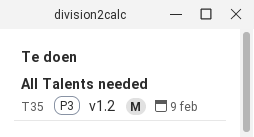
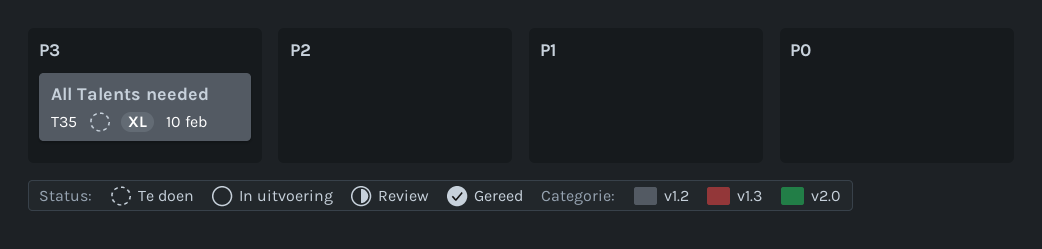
T35, estimate: M -> XL
T35, due: Feb 9 -> Feb 10

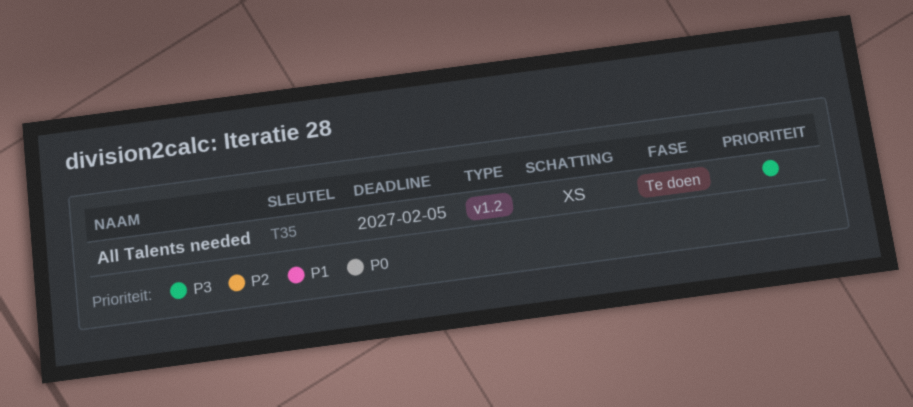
T35, estimate: XL -> XS
T35, due: Feb 10 -> Feb 5

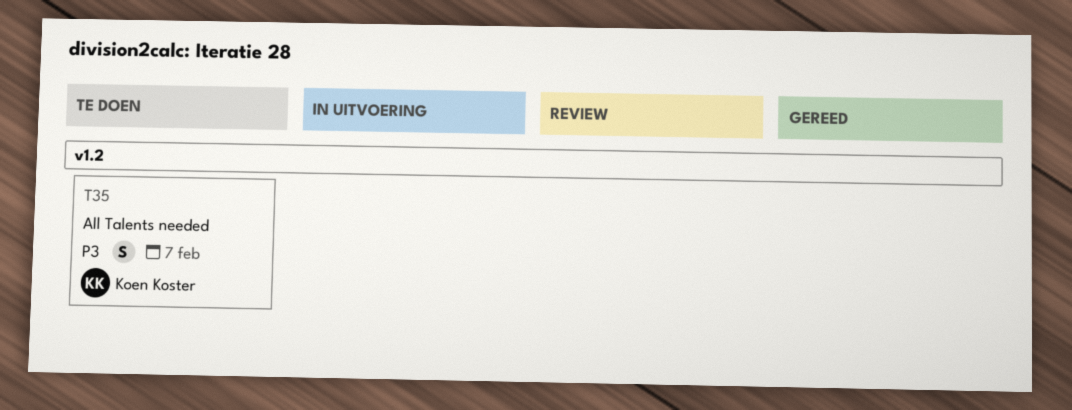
T35, estimate: XS -> S
T35, due: Feb 5 -> Feb 7

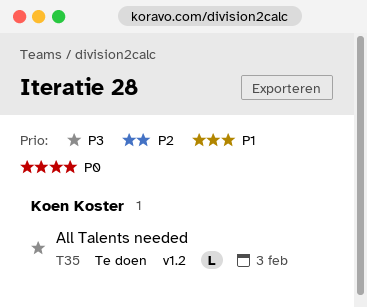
T35, estimate: S -> L
T35, due: Feb 7 -> Feb 3

